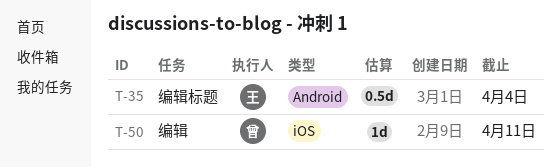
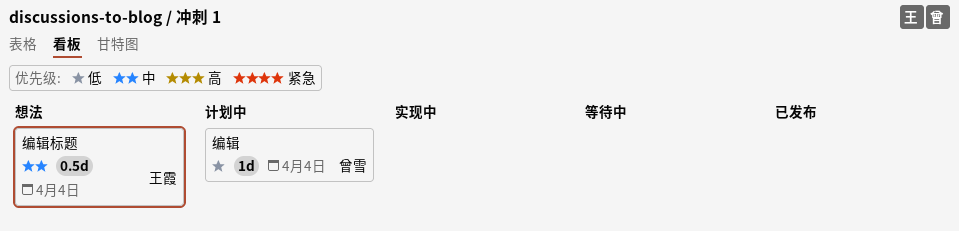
编辑, due: Apr 11 -> Apr 4

